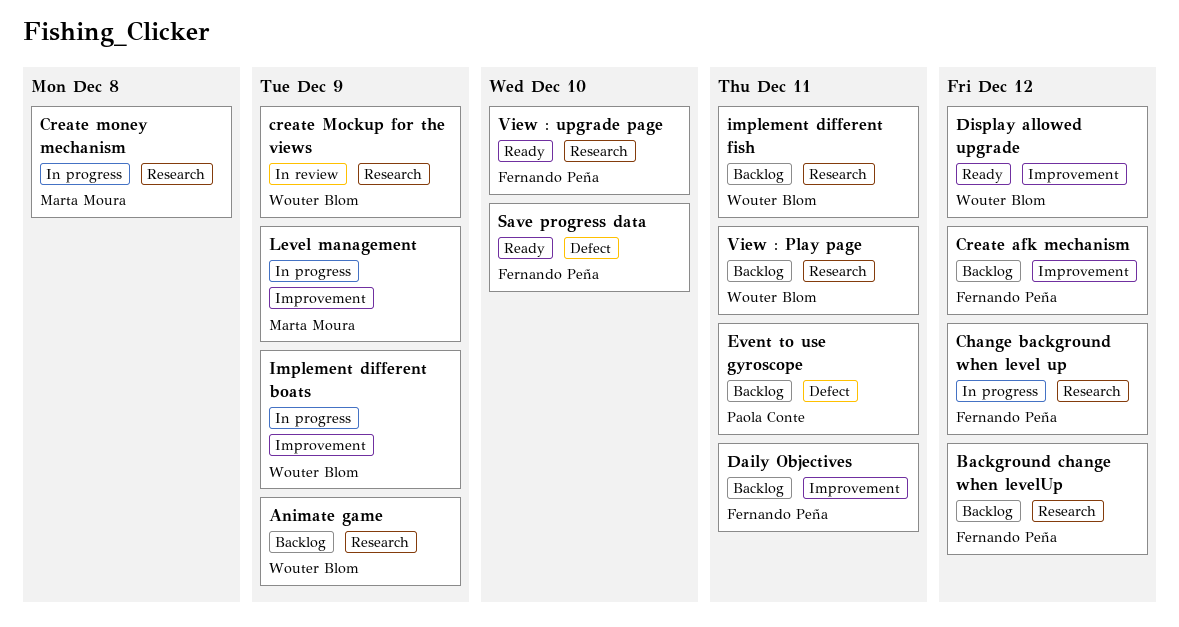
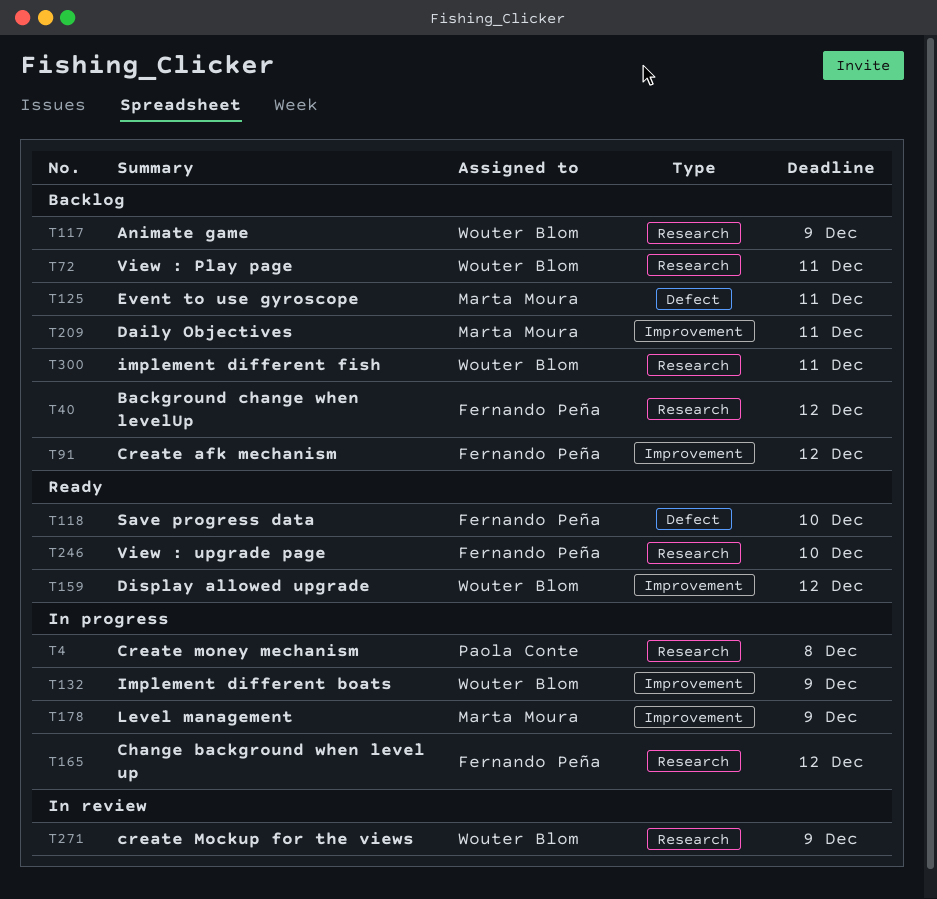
Create money mechanism, owner: Marta Moura -> Paola Conte
Daily Objectives, owner: Fernando Peña -> Marta Moura
Event to use gyroscope, owner: Paola Conte -> Marta Moura

